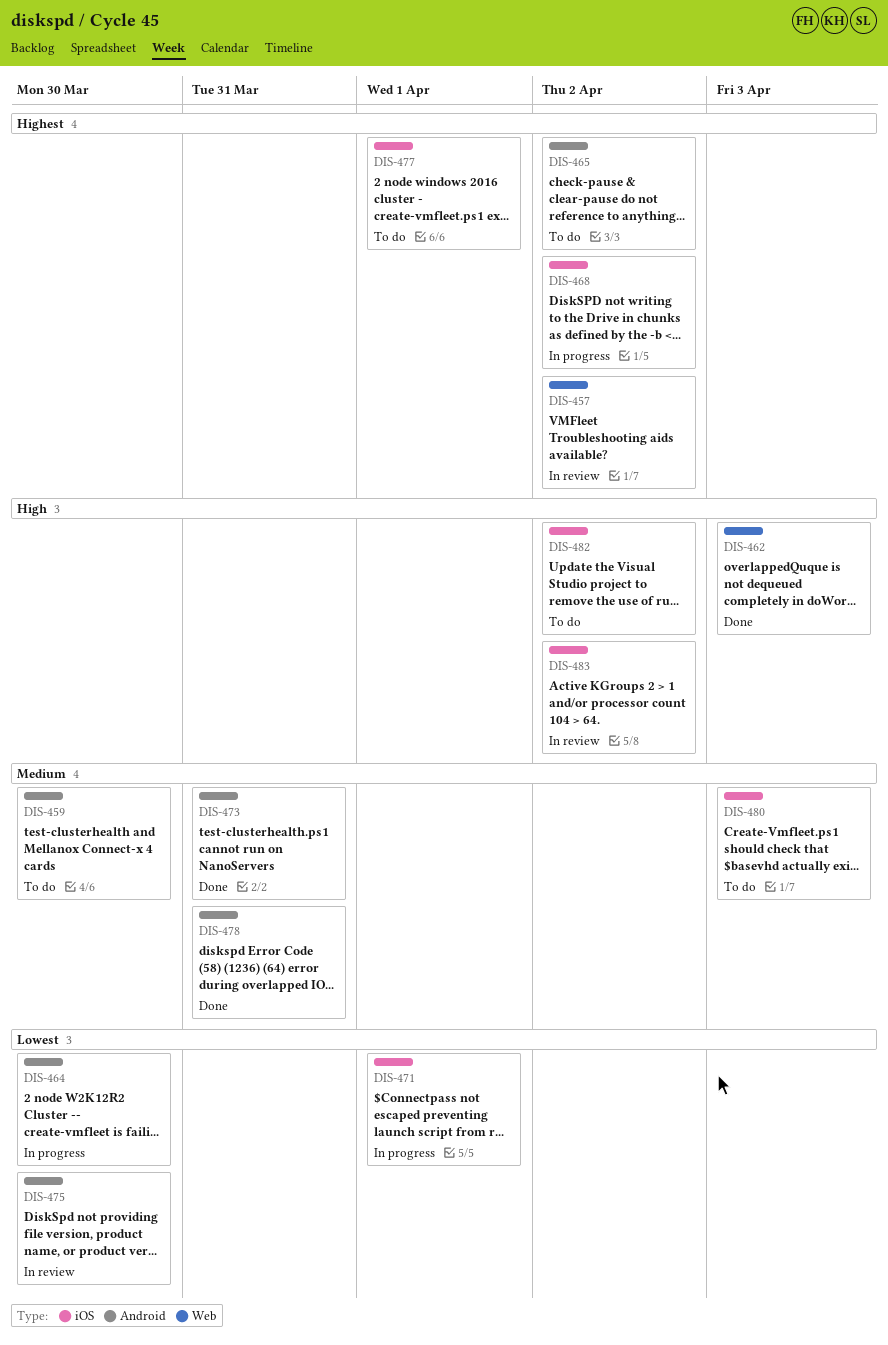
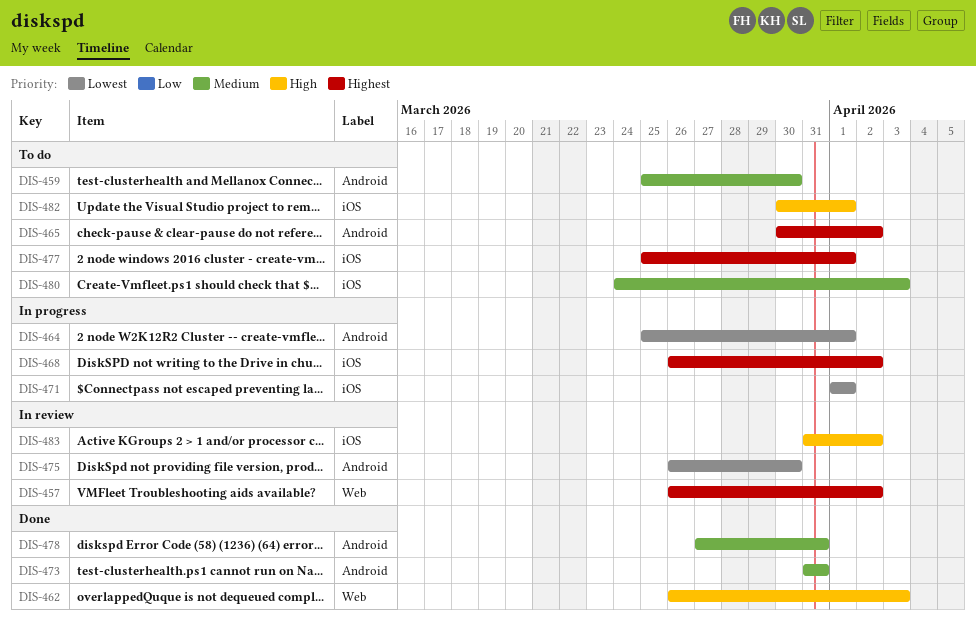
DIS-464, due: Mar 30 -> Apr 1
DIS-482, due: Apr 2 -> Apr 1

